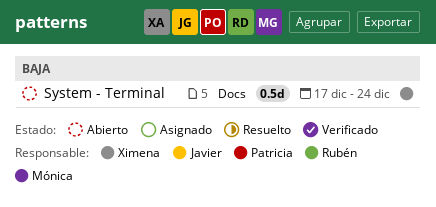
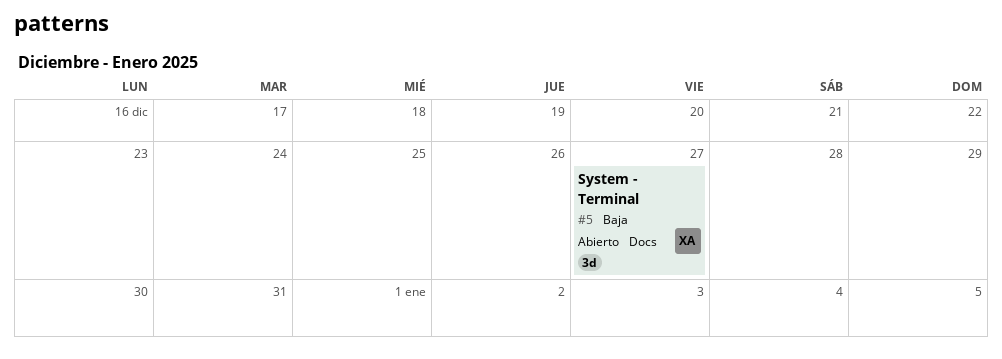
System - Terminal, estimate: 0.5d -> 3d
System - Terminal, due: Dec 24 -> Dec 27

